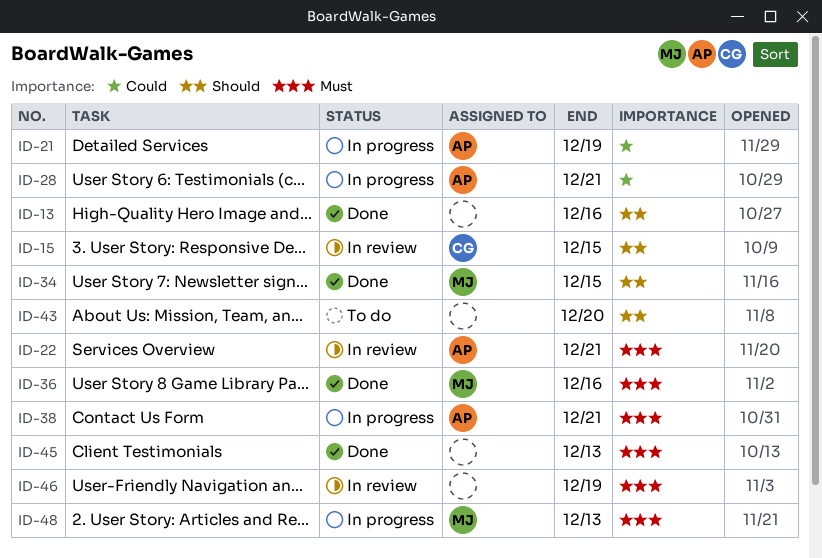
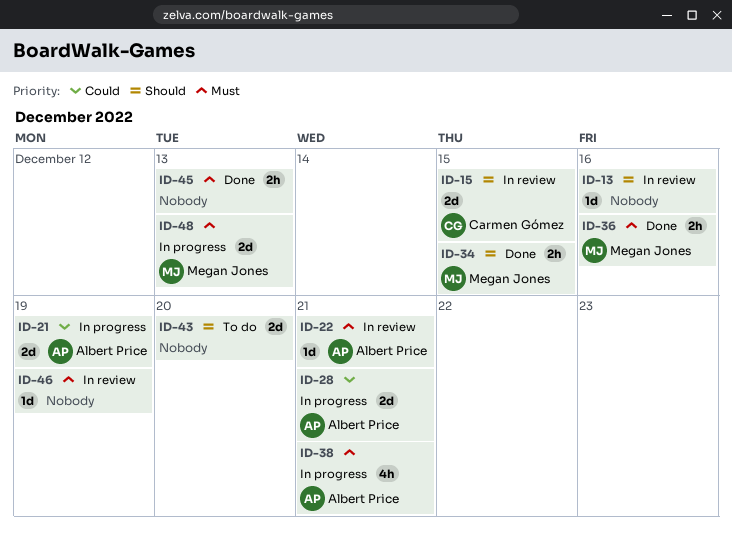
ID-13, status: Done -> In review

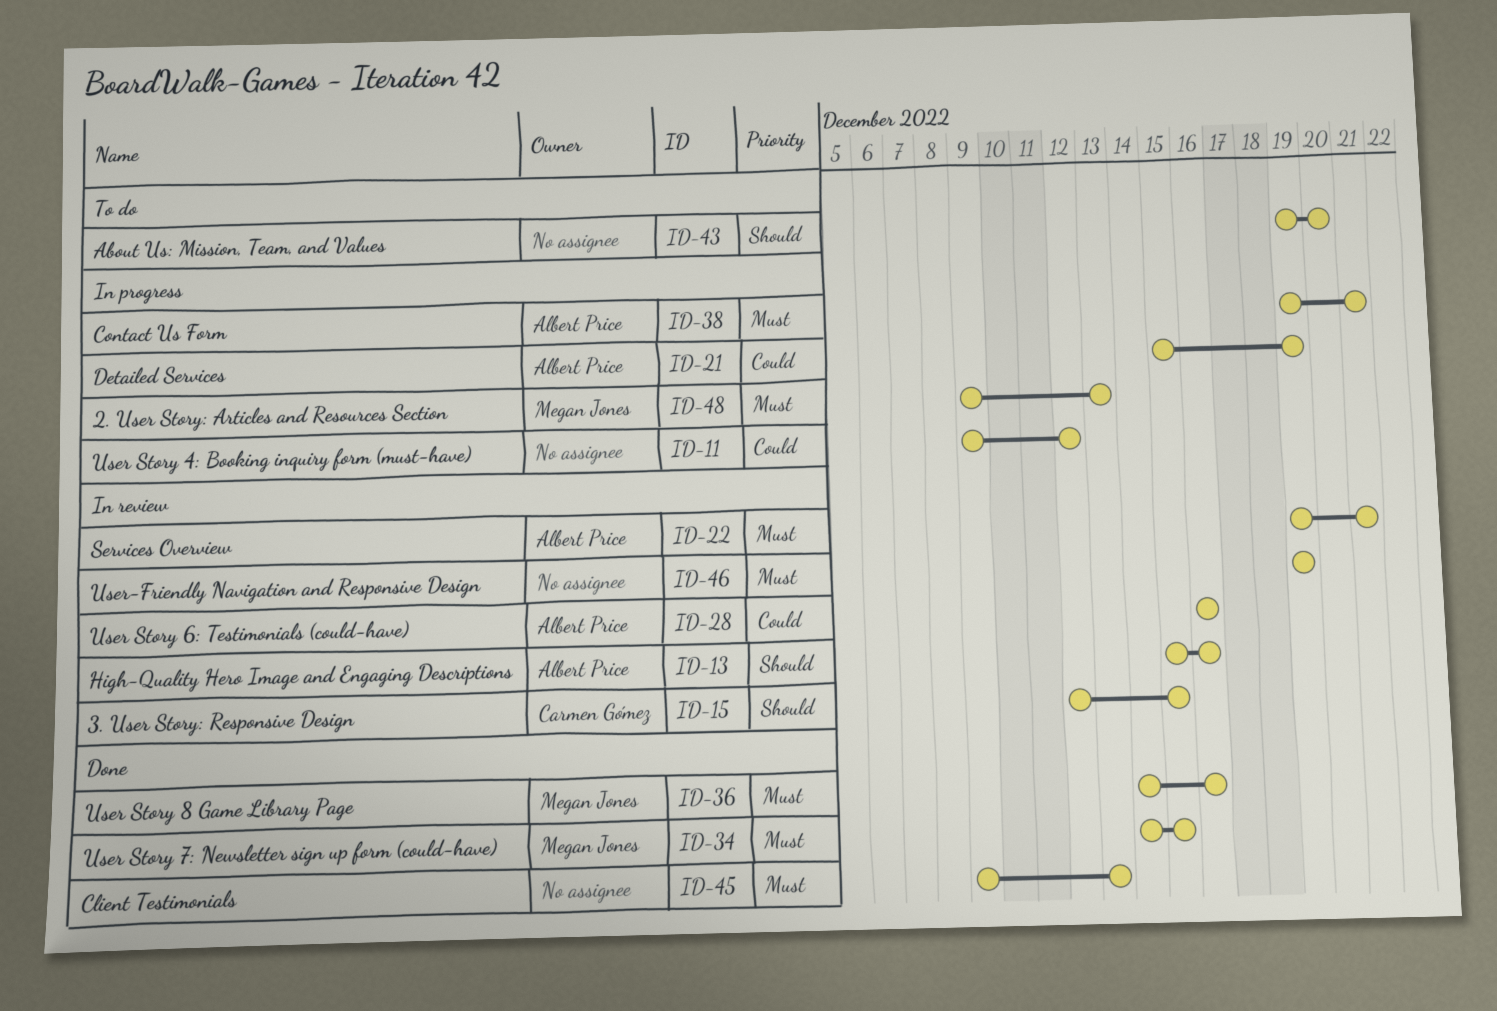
ID-11: none -> present
ID-13, owner: none -> Albert Price
ID-28, status: In progress -> In review
ID-28, due: Dec 21 -> Dec 16
ID-34, priority: Should -> Must

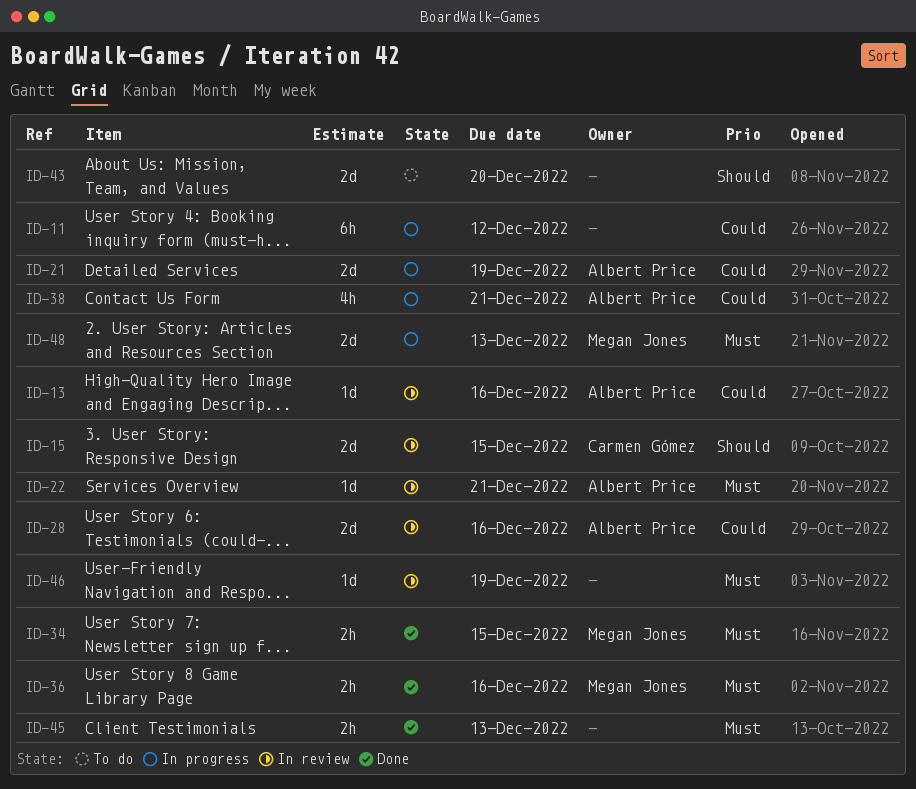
ID-13, priority: Should -> Could
ID-38, priority: Must -> Could

